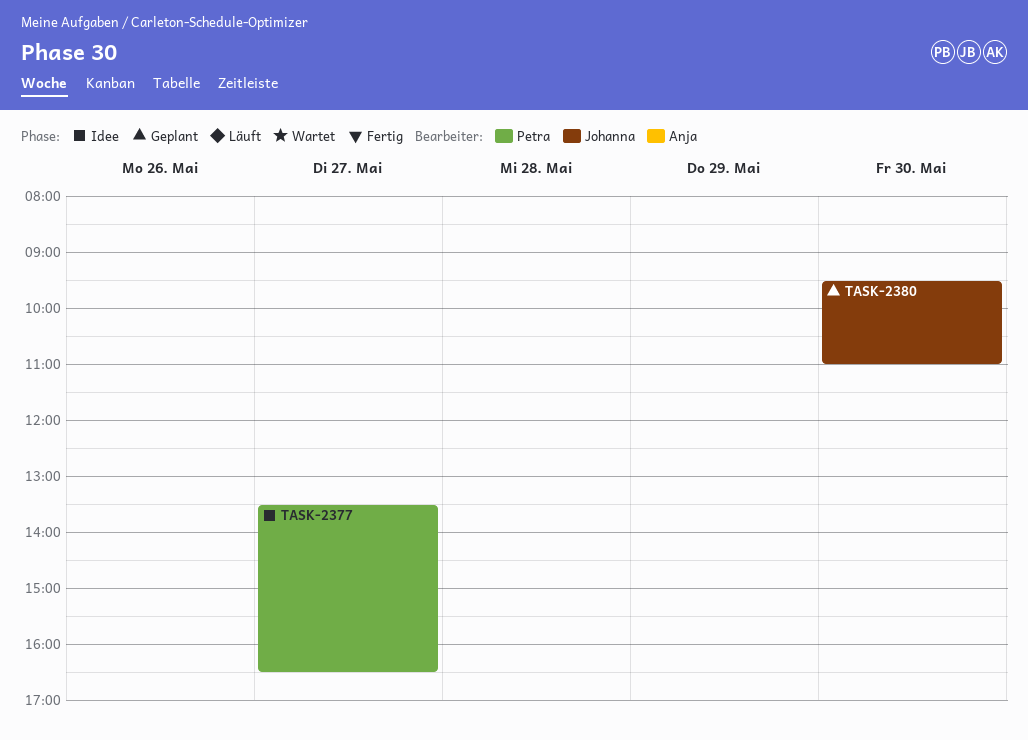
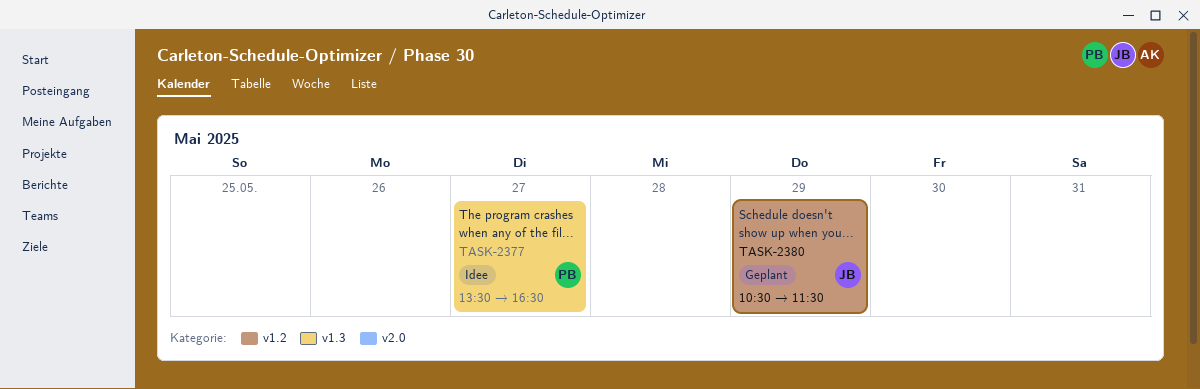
TASK-2380, day: May 30 -> May 29
TASK-2380, begins: 09:30 -> 10:30
TASK-2380, ends: 11:00 -> 11:30

